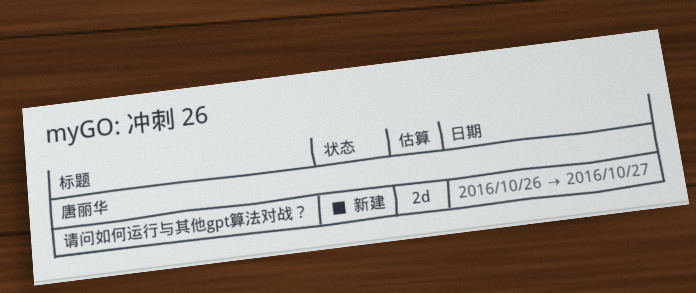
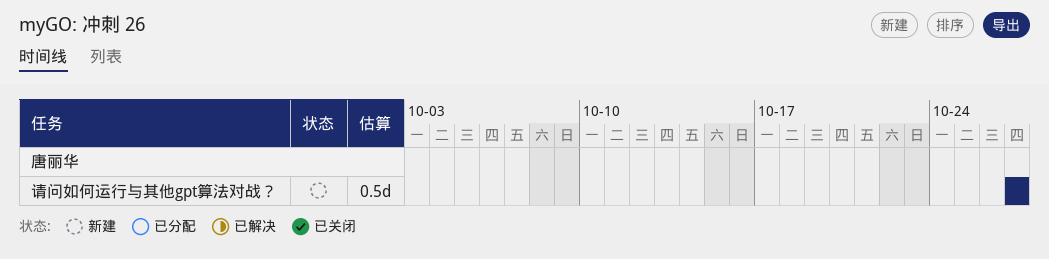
请问如何运行与其他gpt算法对战？, estimate: 2d -> 0.5d
请问如何运行与其他gpt算法对战？, start: Oct 26 -> Oct 27

